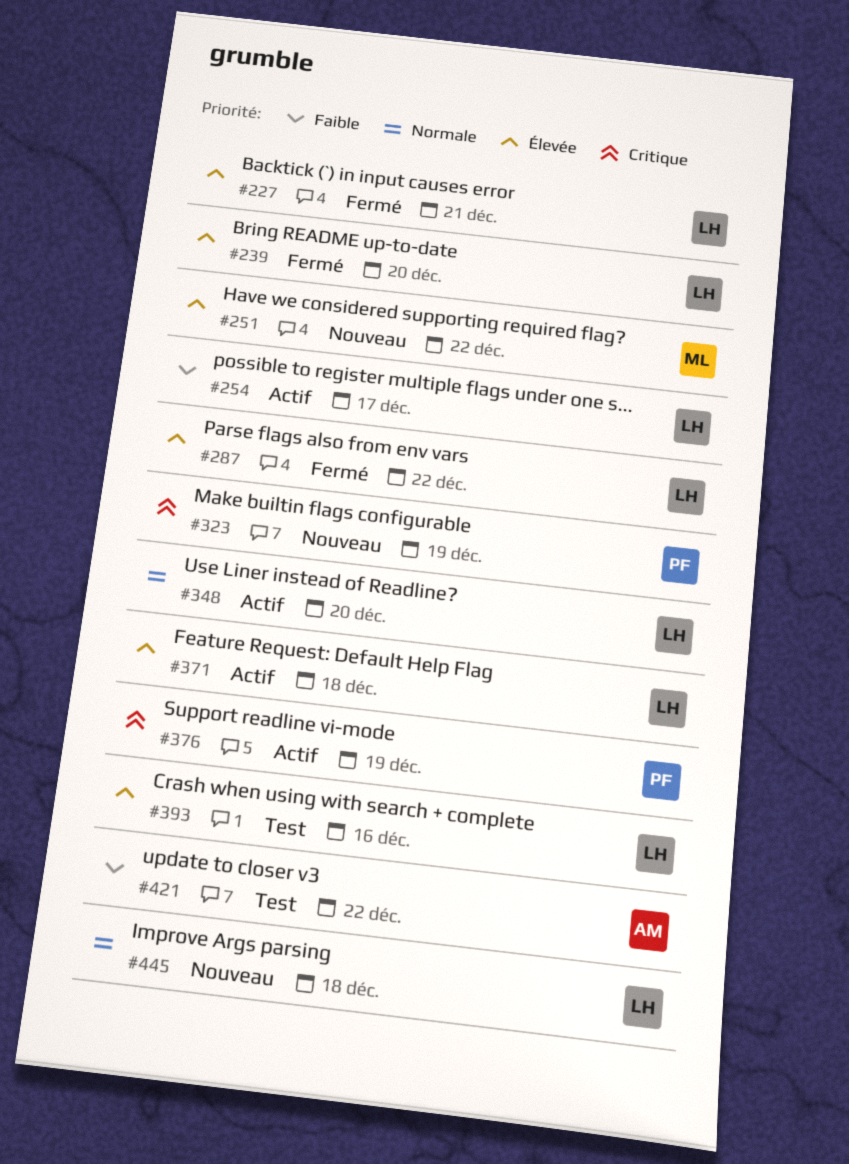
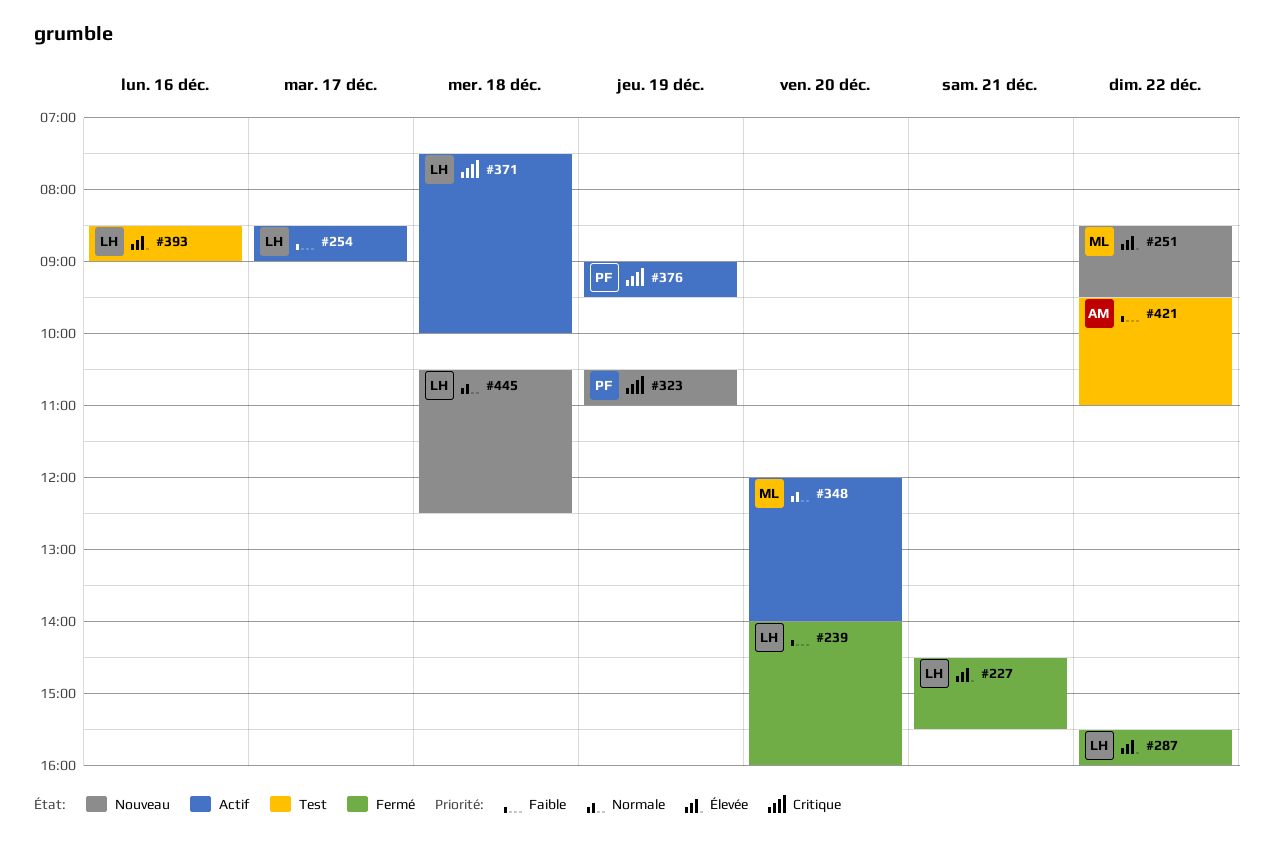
#239, priority: Élevée -> Faible
#348, owner: LH -> ML
#371, priority: Élevée -> Critique

